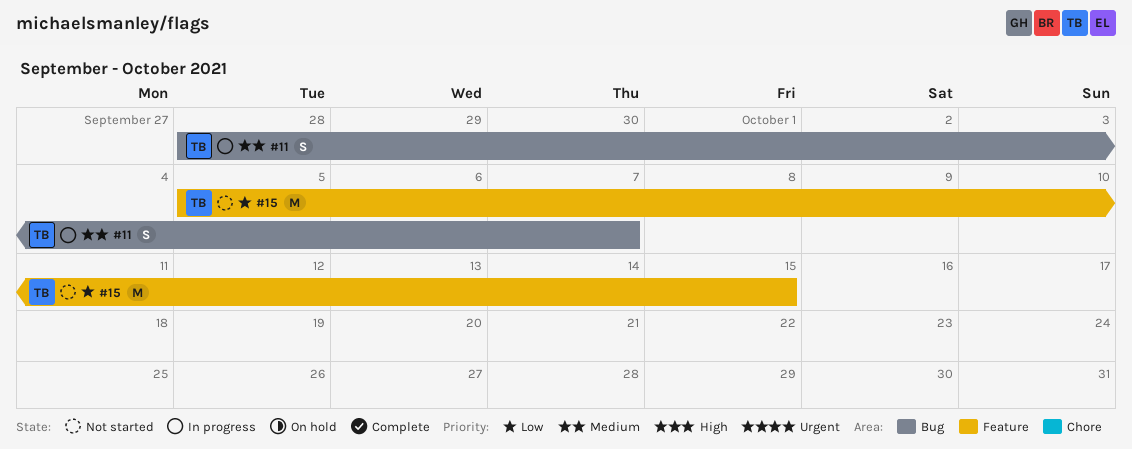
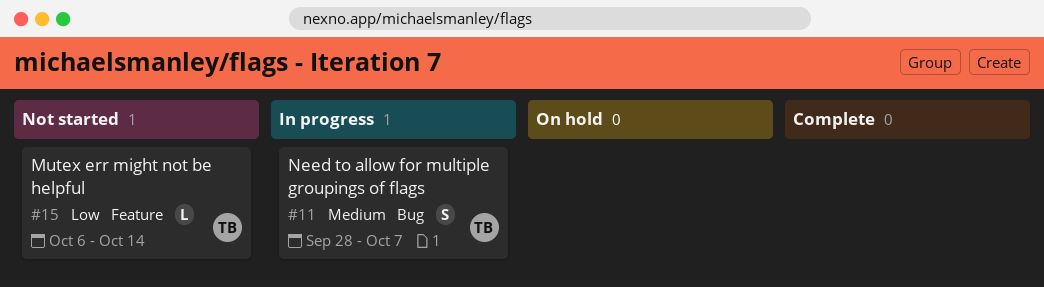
#15, estimate: M -> L
#15, start: Oct 5 -> Oct 6
#15, due: Oct 15 -> Oct 14

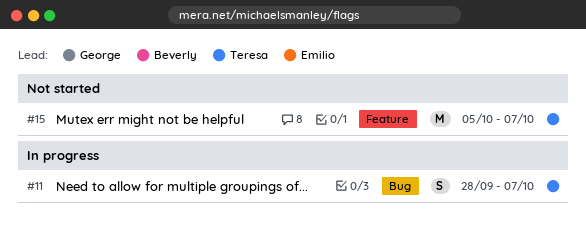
#15, estimate: L -> M
#15, start: Oct 6 -> Oct 5
#15, due: Oct 14 -> Oct 7

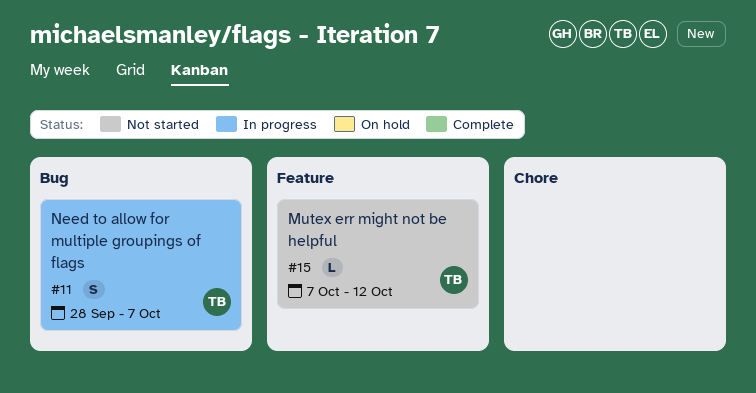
#15, estimate: M -> L
#15, start: Oct 5 -> Oct 7
#15, due: Oct 7 -> Oct 12

